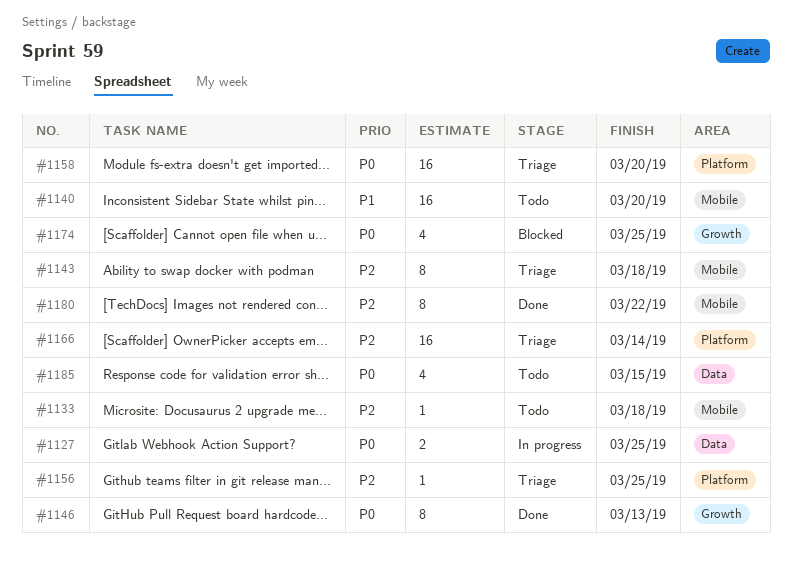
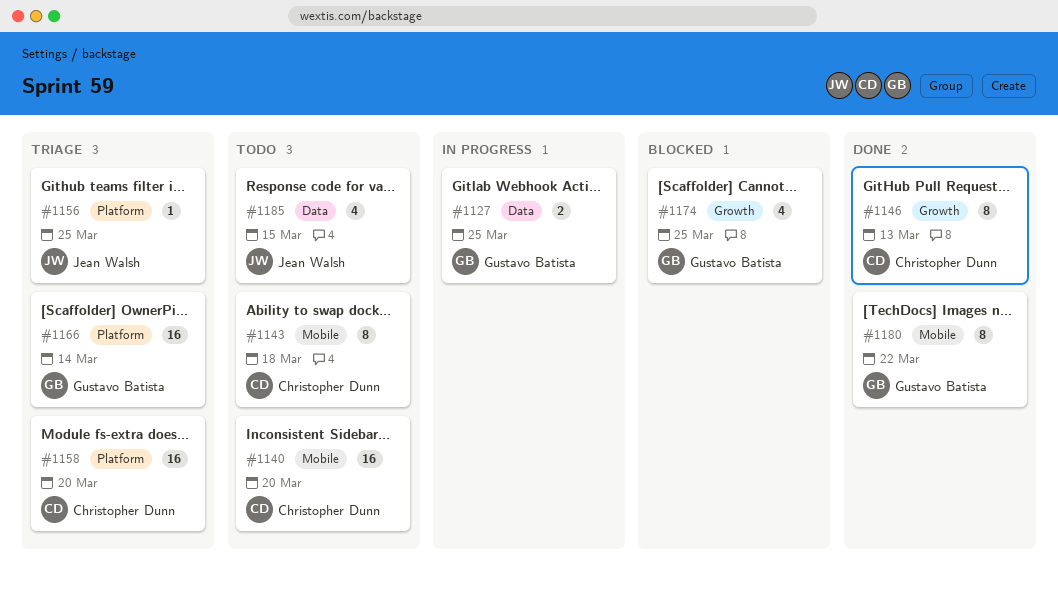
#1133: present -> none
#1143, status: Triage -> Todo

